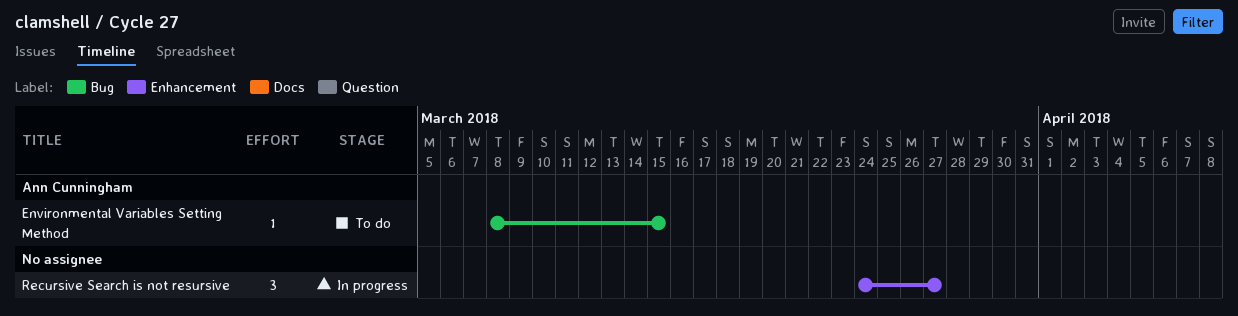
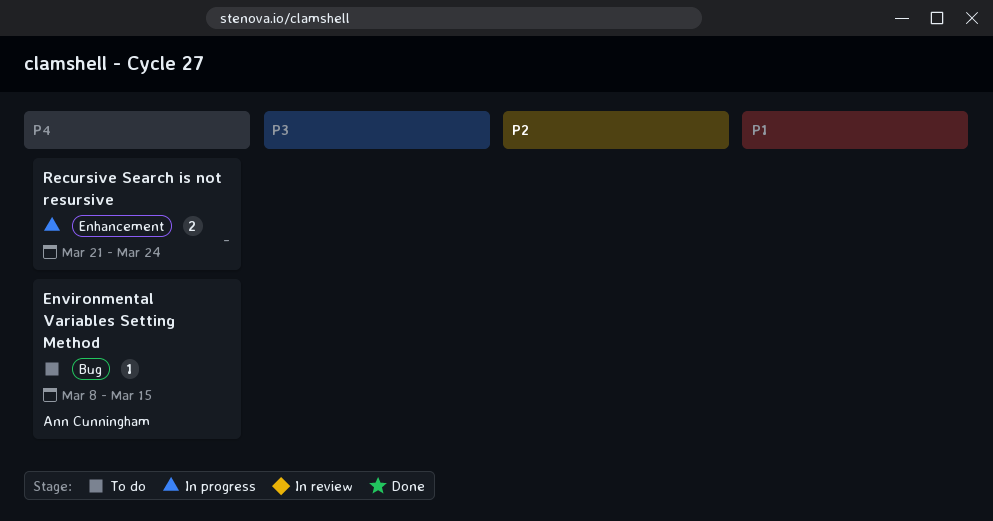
Recursive Search is not resursive, estimate: 3 -> 2
Recursive Search is not resursive, start: Mar 24 -> Mar 21
Recursive Search is not resursive, due: Mar 27 -> Mar 24

